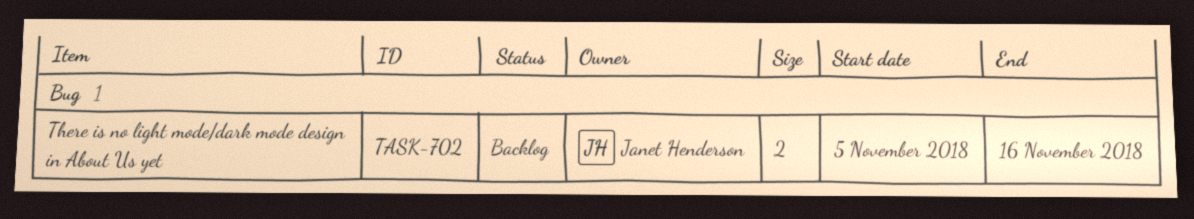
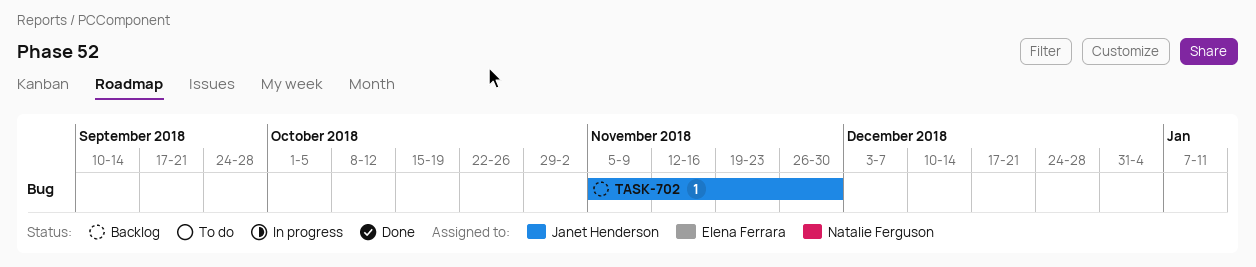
TASK-702, estimate: 2 -> 1
TASK-702, due: Nov 16 -> Nov 30

